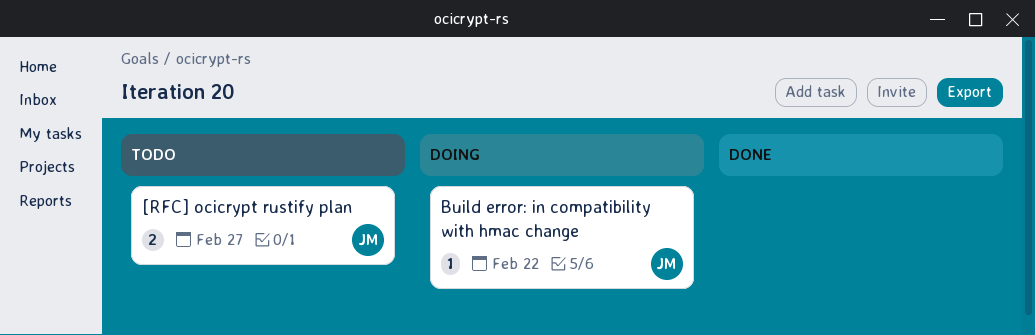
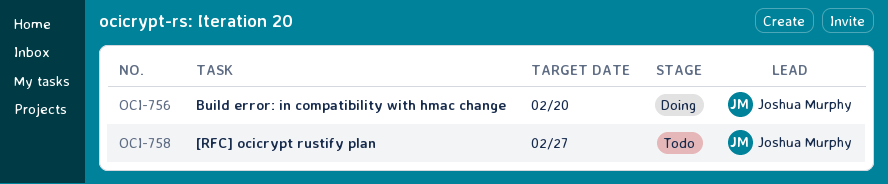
Build error: in compatibility with hmac change, due: Feb 22 -> Feb 20

